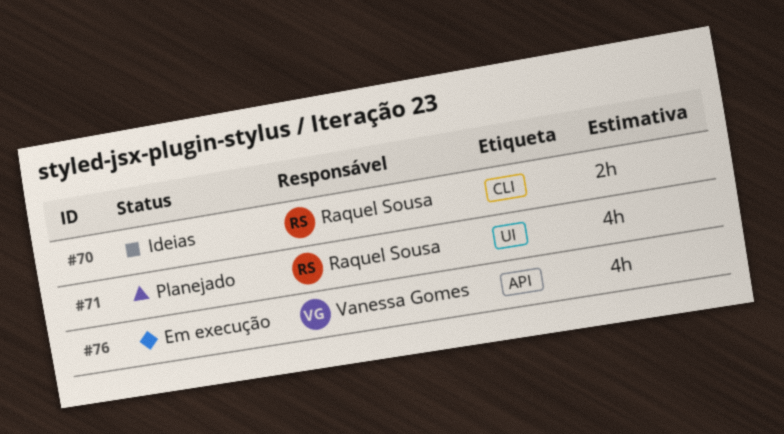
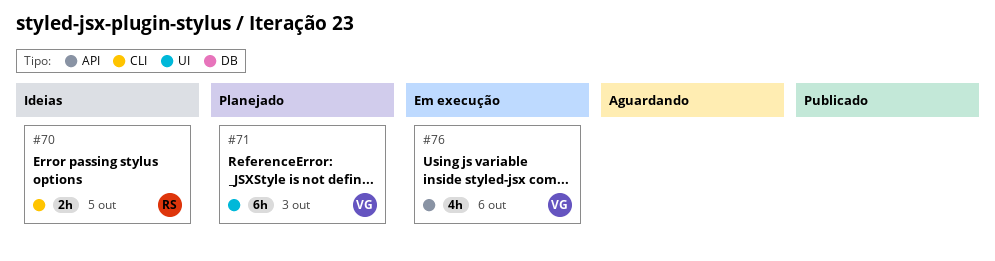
#71, owner: Raquel Sousa -> Vanessa Gomes
#71, estimate: 4h -> 6h

